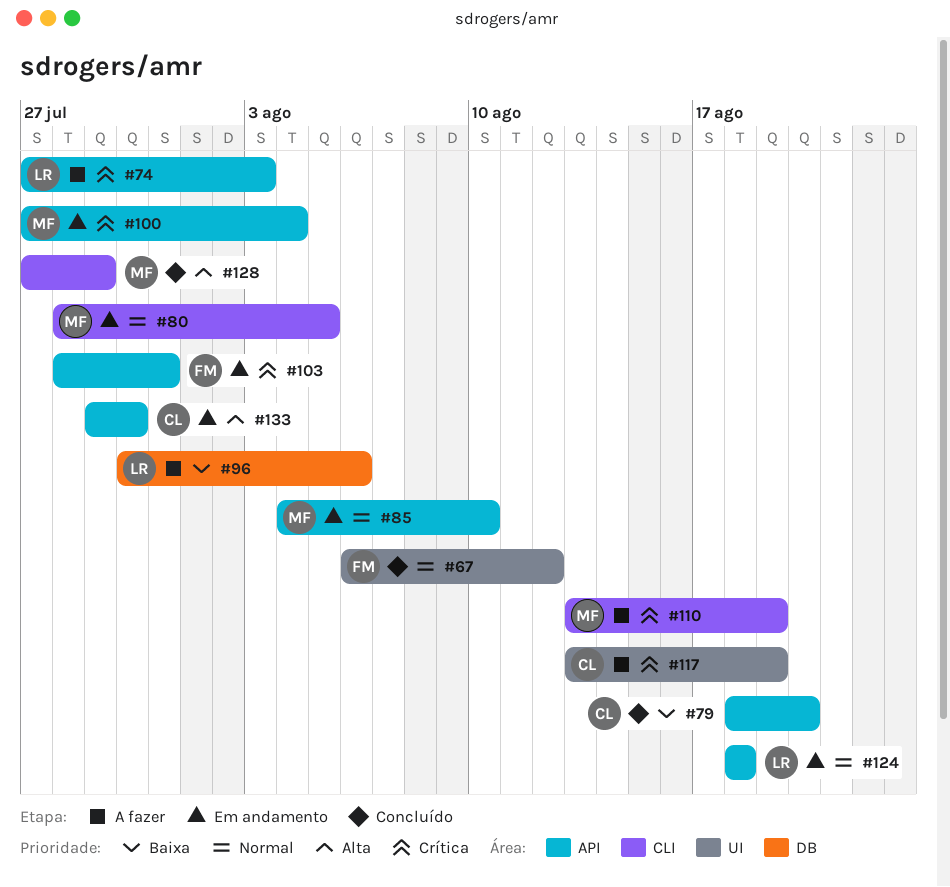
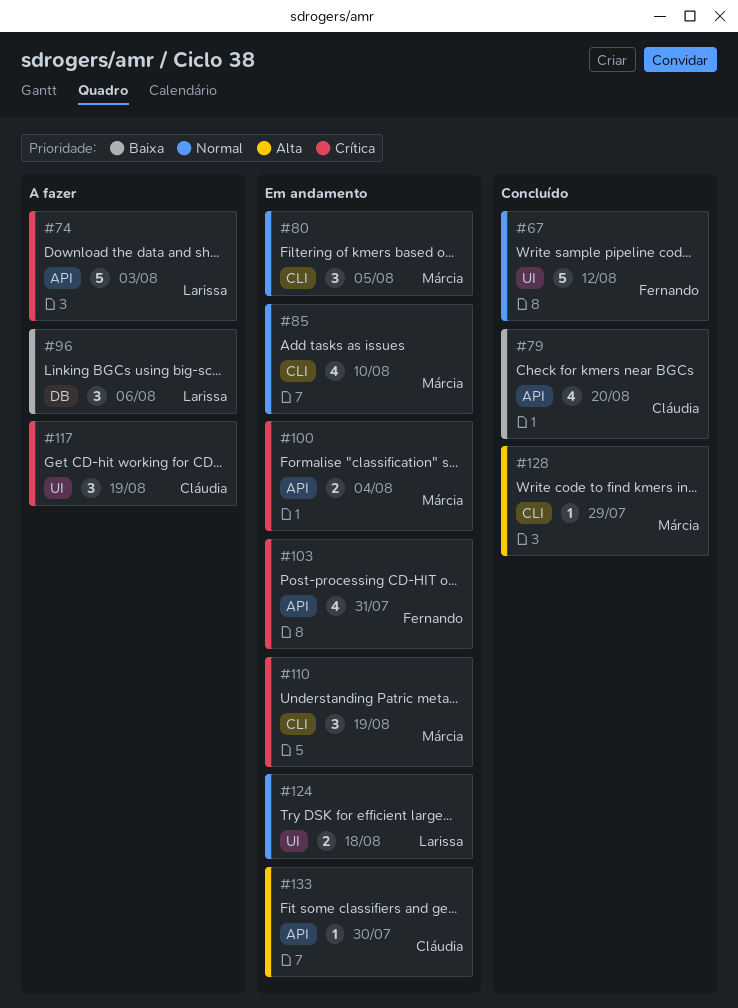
#85, label: API -> CLI
#110, status: A fazer -> Em andamento
#124, label: API -> UI

